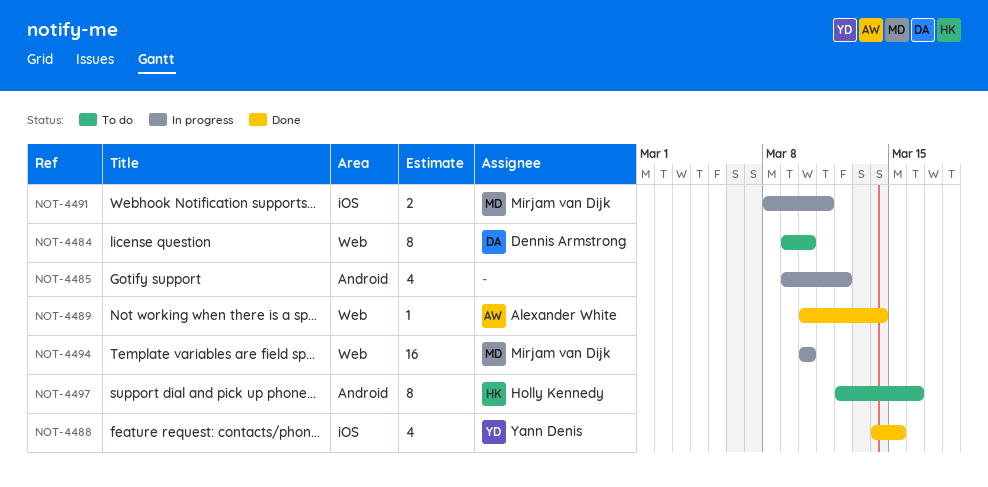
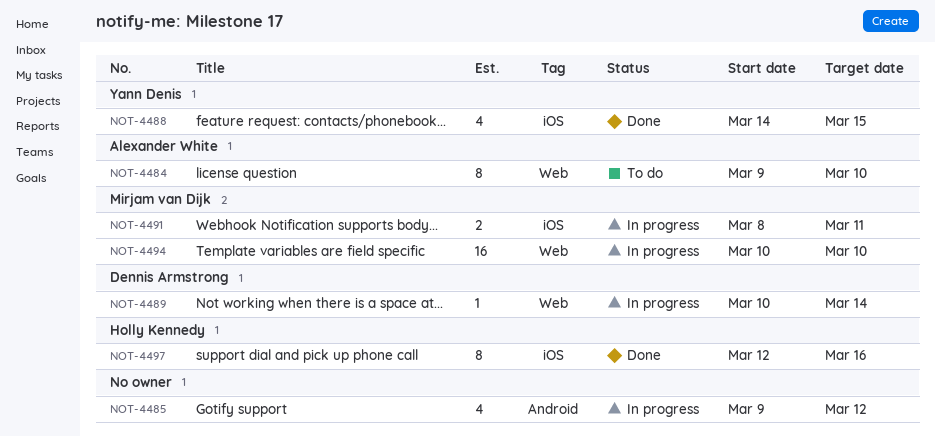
NOT-4484, owner: Dennis Armstrong -> Alexander White
NOT-4489, status: Done -> In progress
NOT-4489, owner: Alexander White -> Dennis Armstrong
NOT-4497, status: To do -> Done
NOT-4497, label: Android -> iOS

